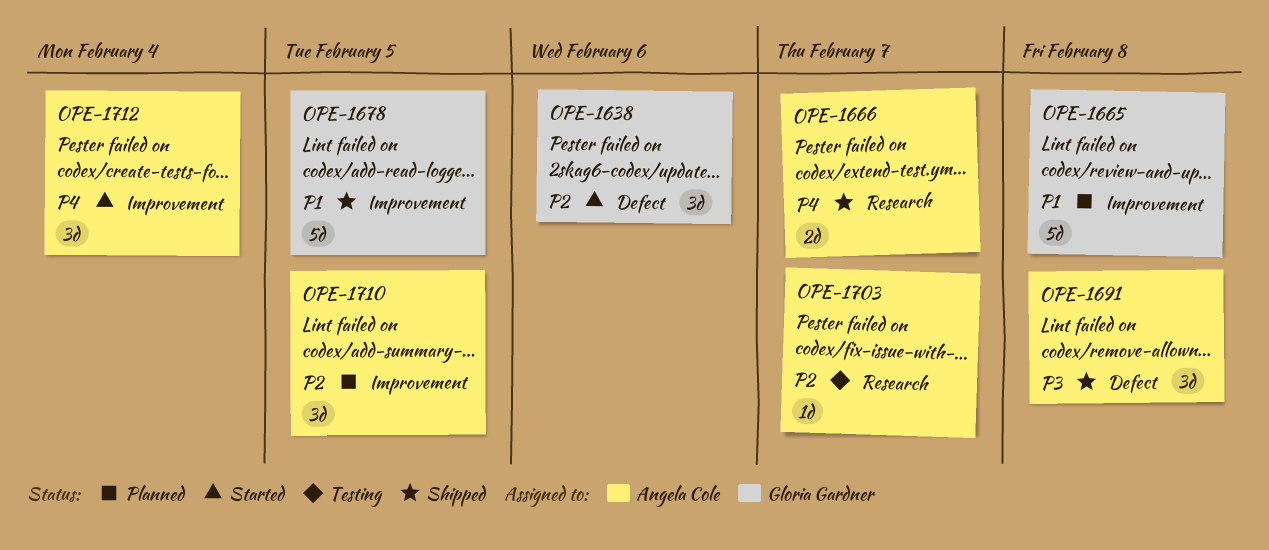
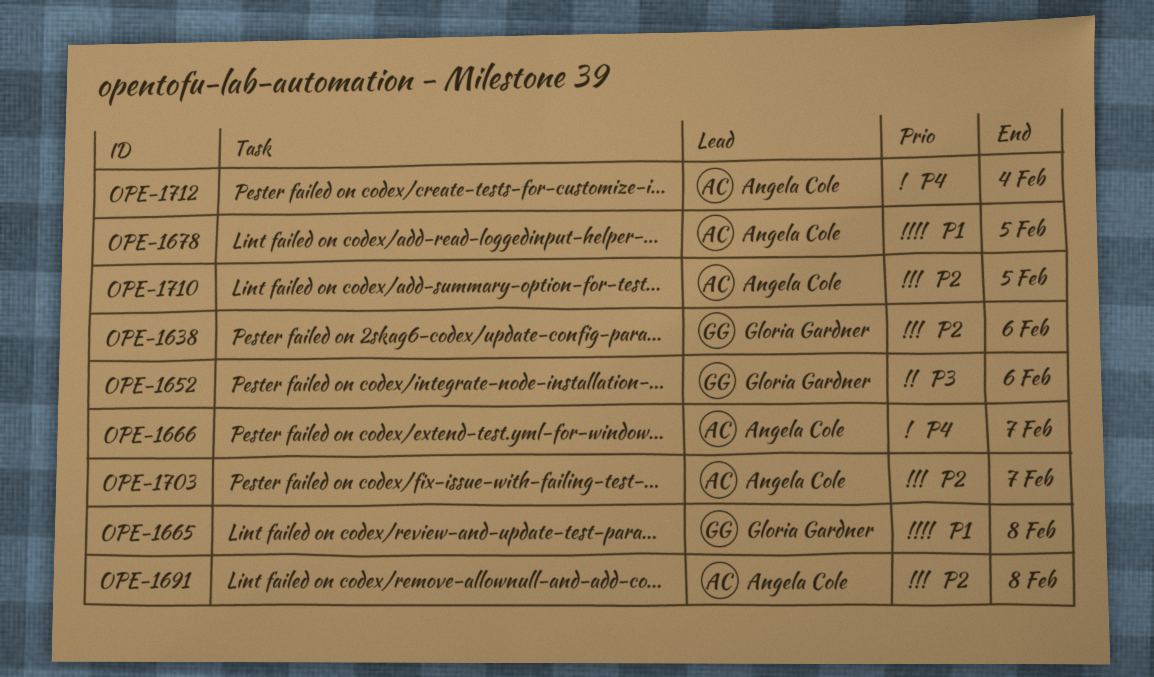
OPE-1652: none -> present
OPE-1678, owner: Gloria Gardner -> Angela Cole
OPE-1691, priority: P3 -> P2

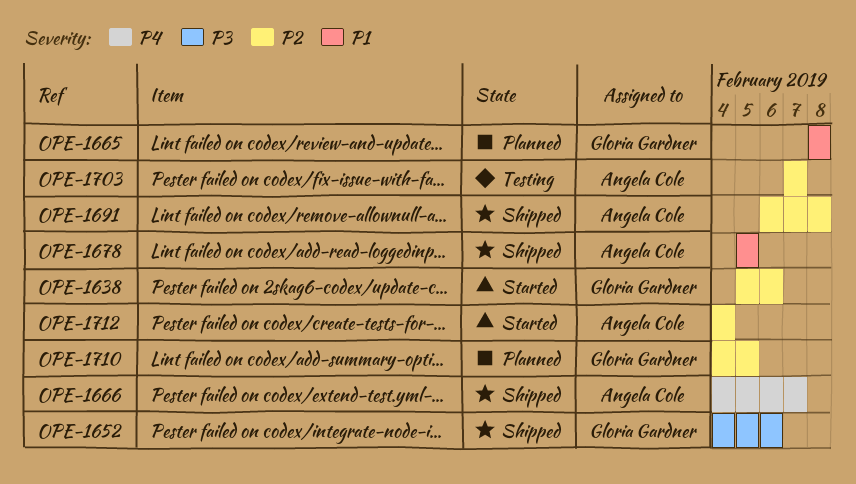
OPE-1710, owner: Angela Cole -> Gloria Gardner
OPE-1712, priority: P4 -> P2

